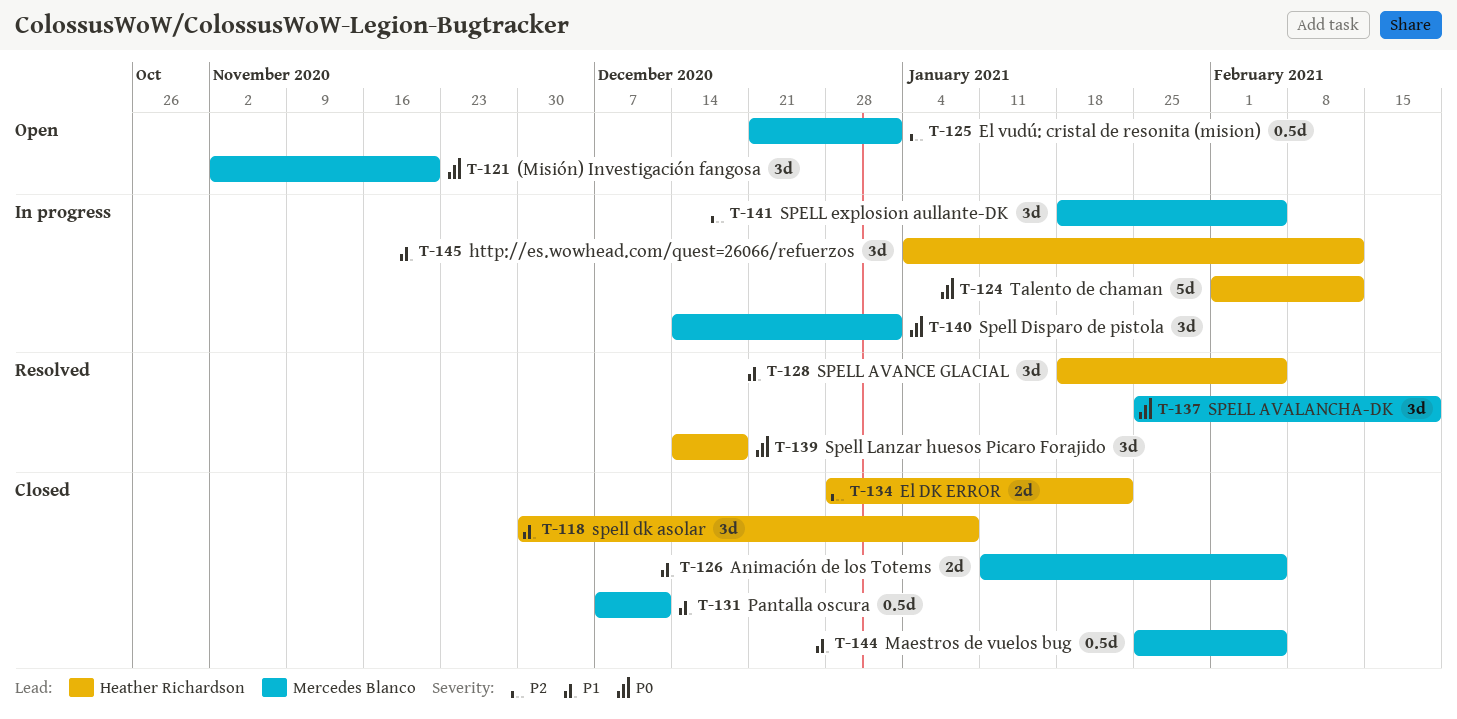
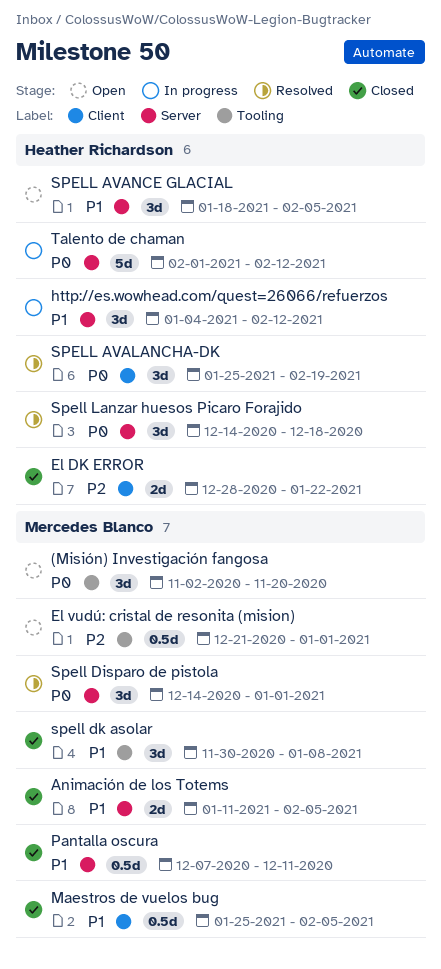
SPELL AVALANCHA-DK, owner: Mercedes Blanco -> Heather Richardson
SPELL AVANCE GLACIAL, status: Resolved -> Open
Spell Disparo de pistola, status: In progress -> Resolved
spell dk asolar, owner: Heather Richardson -> Mercedes Blanco
SPELL explosion aullante-DK: present -> none

